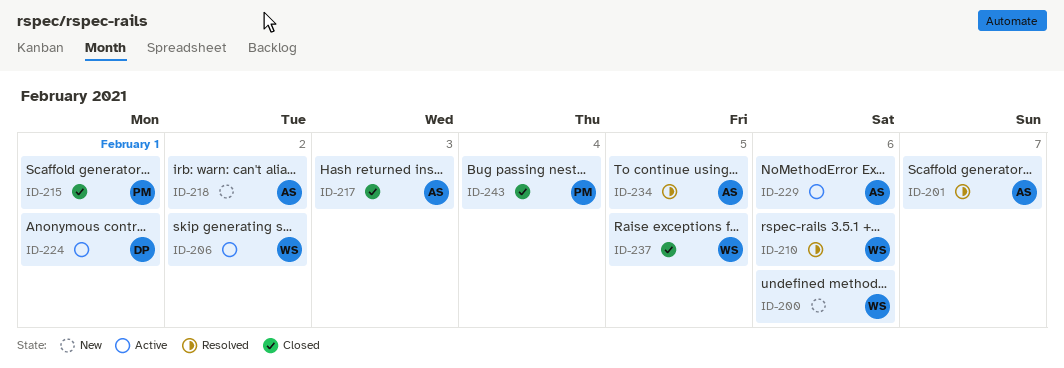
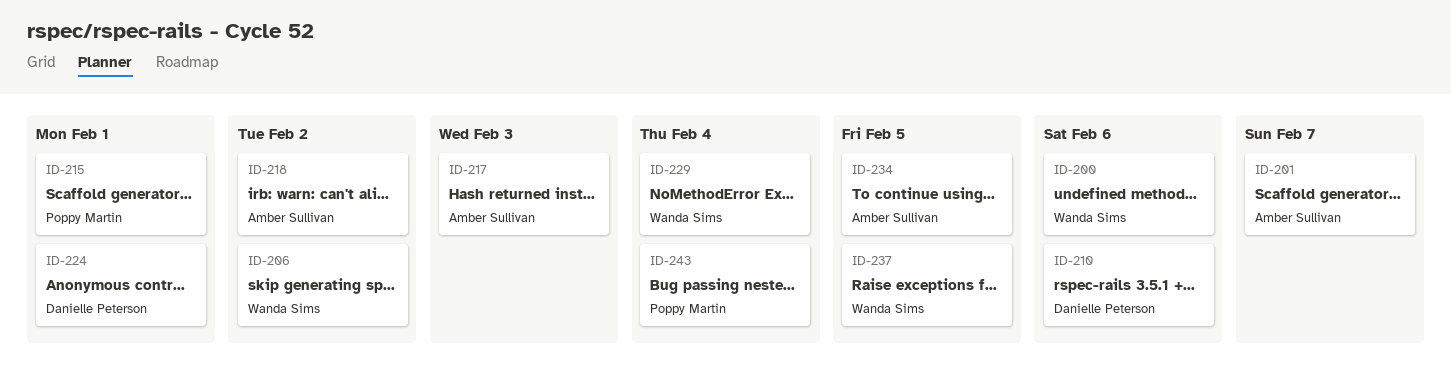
ID-210, owner: Wanda Sims -> Danielle Peterson
ID-229, owner: Amber Sullivan -> Wanda Sims
ID-229, due: Feb 6 -> Feb 4

